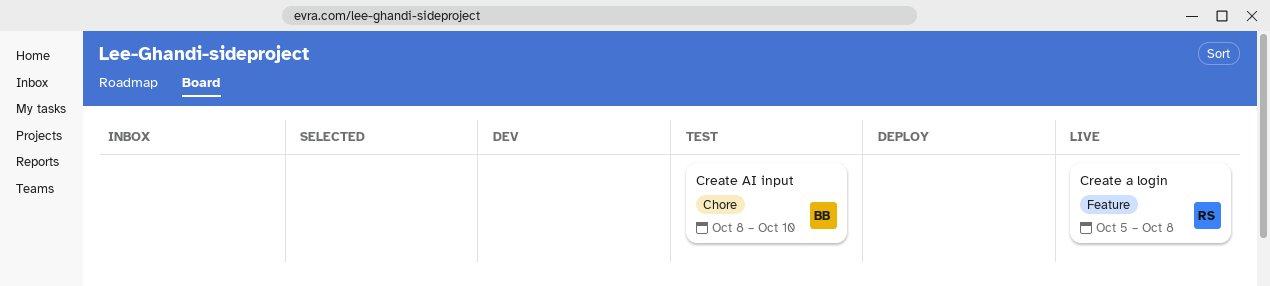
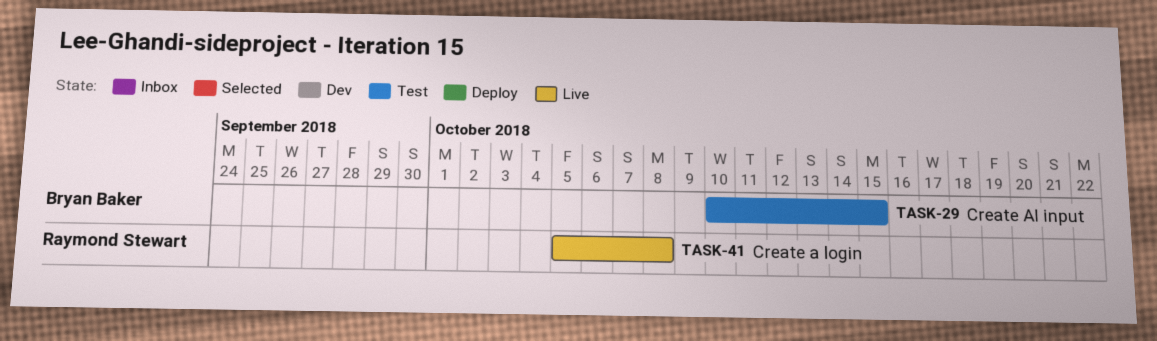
Create AI input, start: Oct 8 -> Oct 10
Create AI input, due: Oct 10 -> Oct 15

